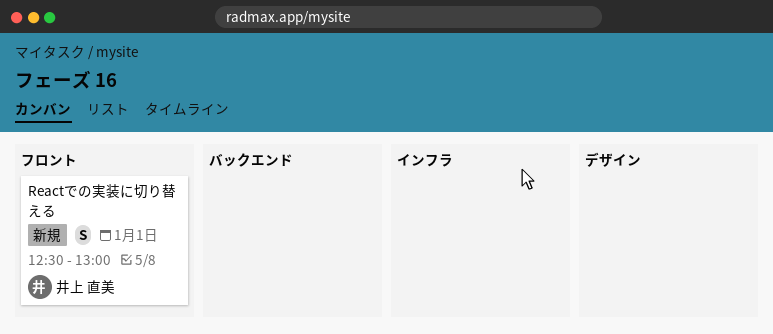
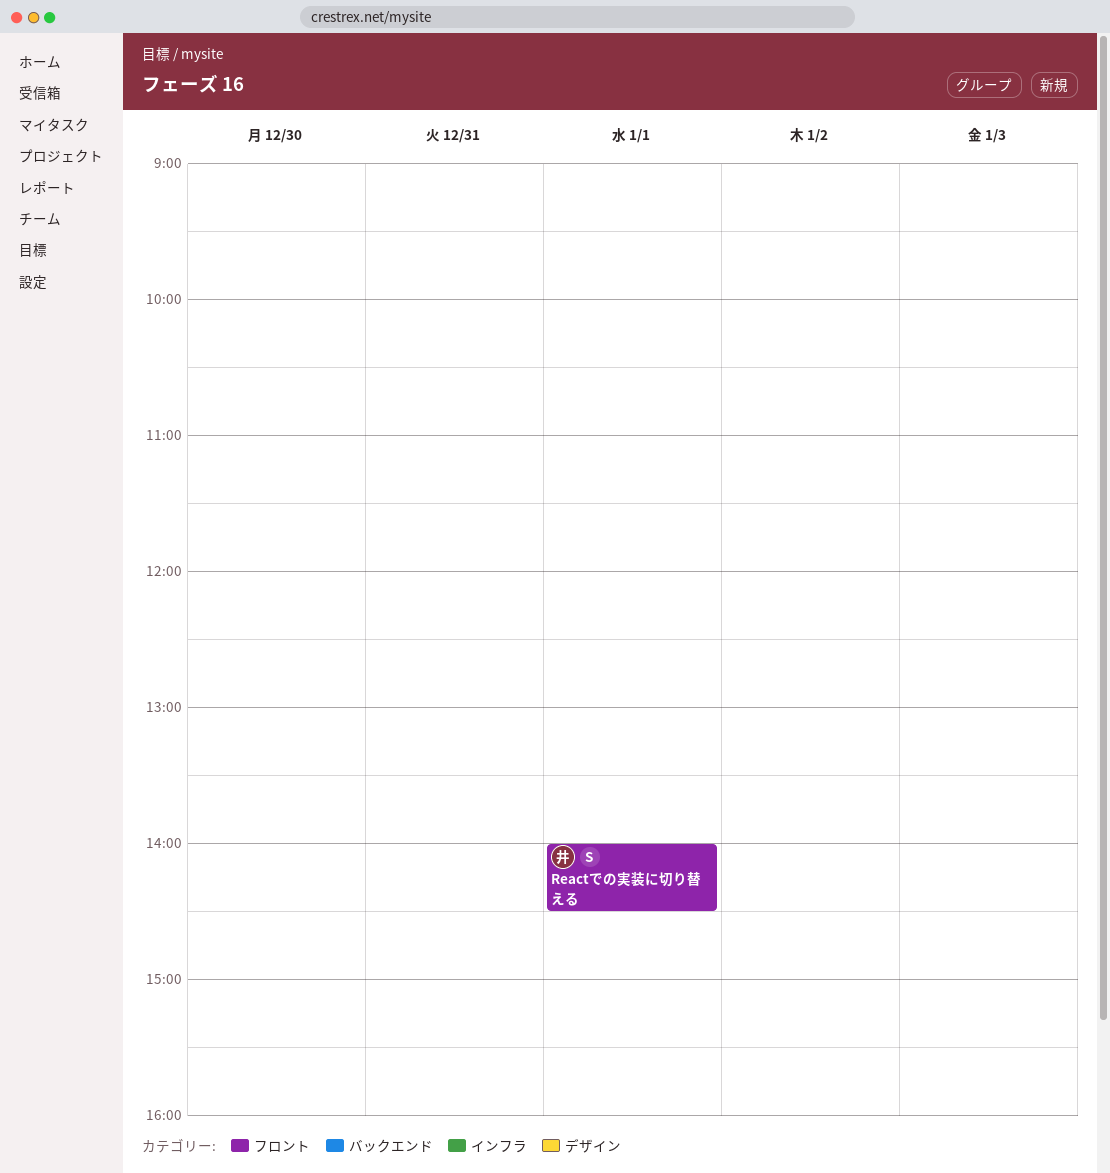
Reactでの実装に切り替える, begins: 12:30 -> 14:00
Reactでの実装に切り替える, ends: 13:00 -> 14:30

